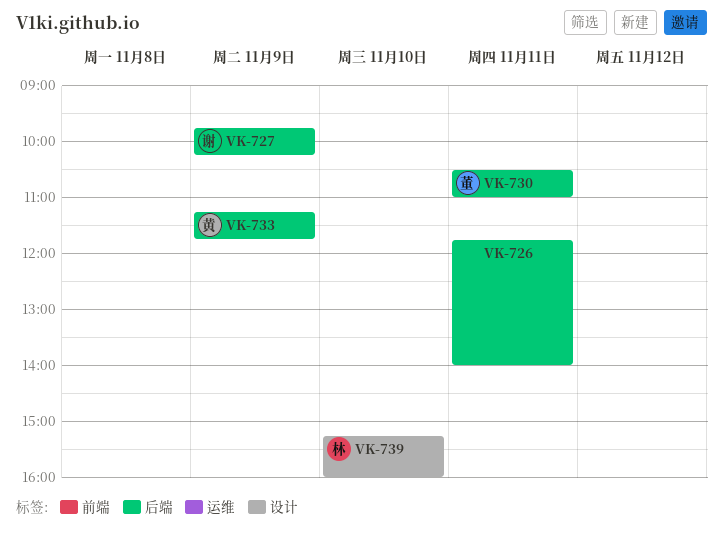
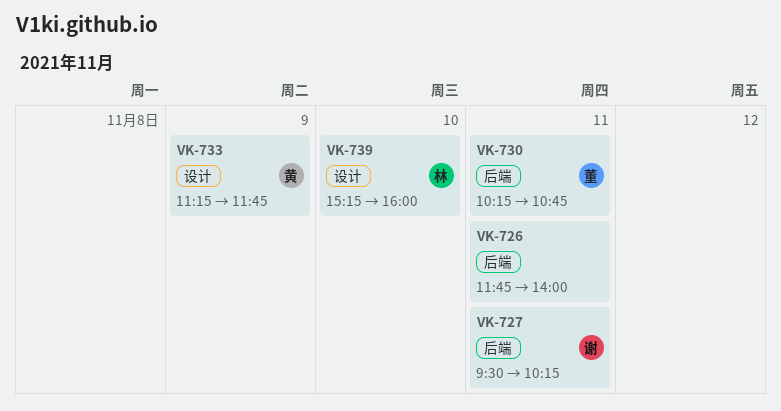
VK-727, day: Nov 9 -> Nov 11
VK-727, begins: 09:45 -> 09:30
VK-730, begins: 10:30 -> 10:15
VK-730, ends: 11:00 -> 10:45
VK-733, label: 后端 -> 设计

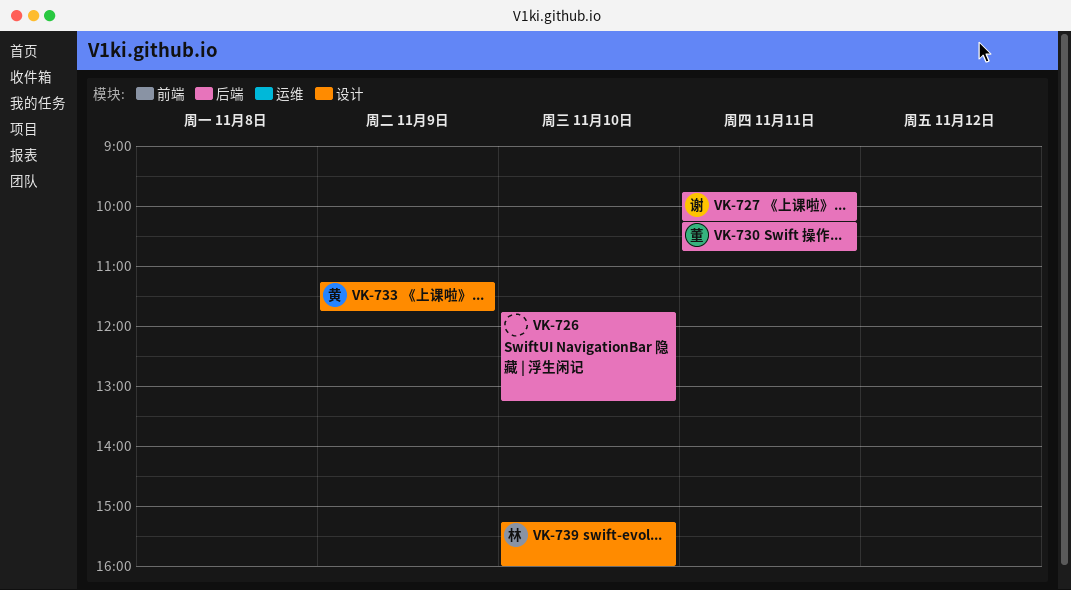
VK-726, day: Nov 11 -> Nov 10
VK-726, ends: 14:00 -> 13:15
VK-727, begins: 09:30 -> 09:45

